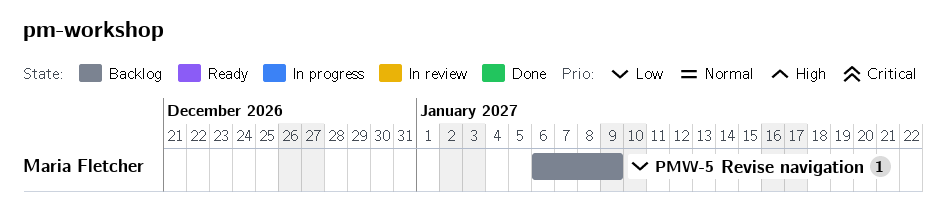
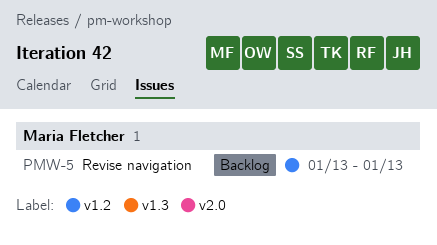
PMW-5, start: Jan 6 -> Jan 13
PMW-5, due: Jan 9 -> Jan 13

